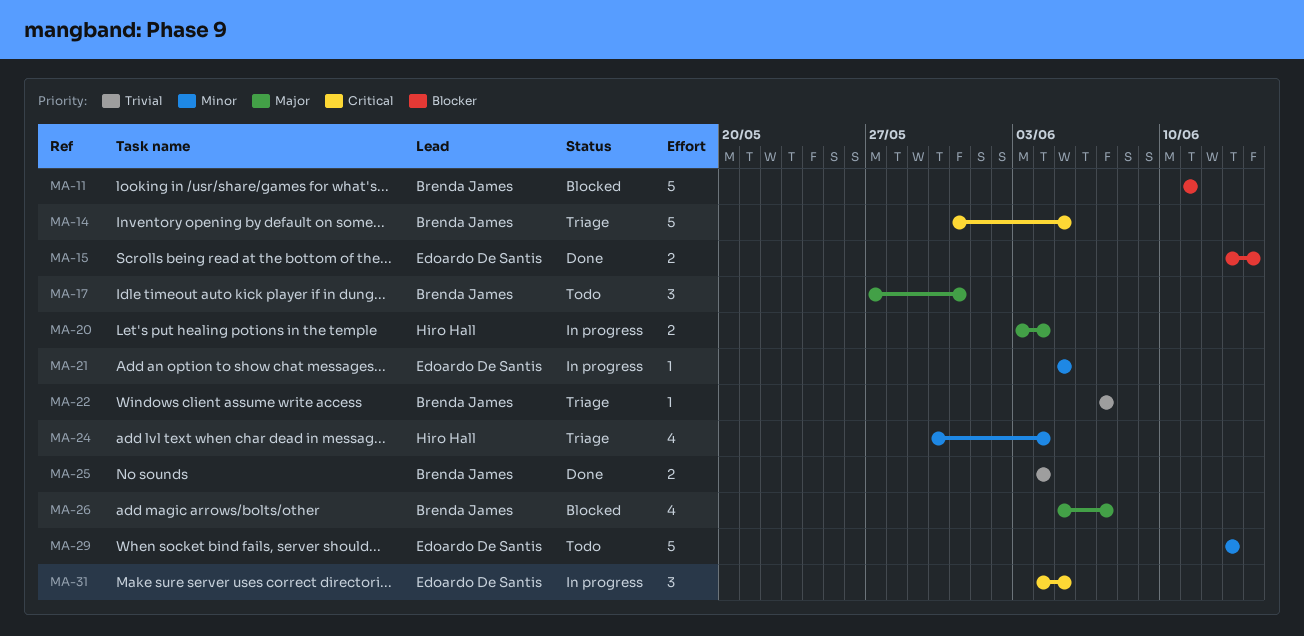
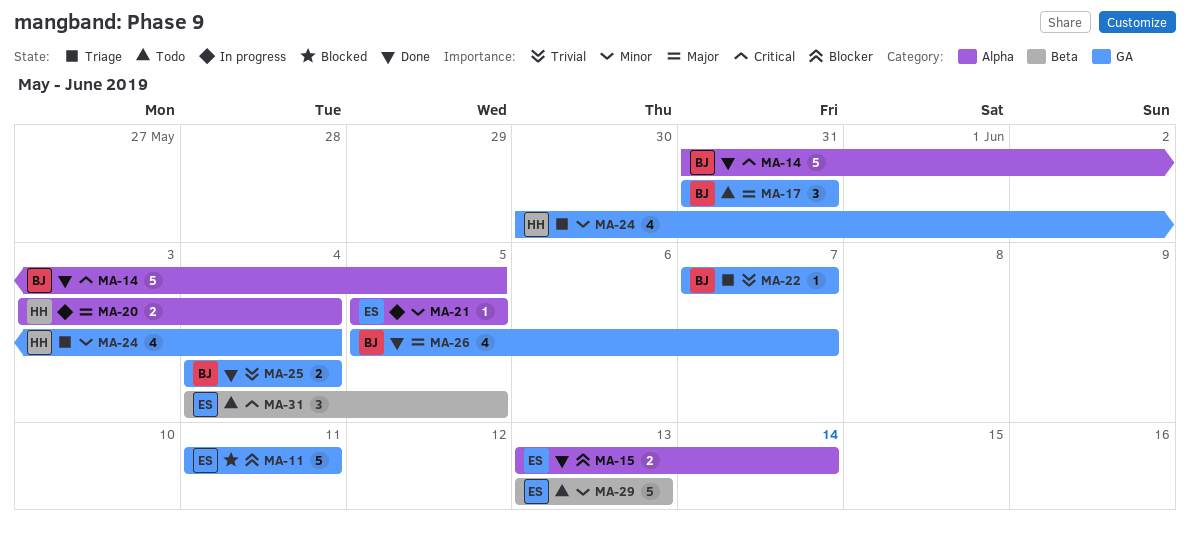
MA-11, owner: Brenda James -> Edoardo De Santis
MA-14, status: Triage -> Done
MA-17, start: May 27 -> May 31
MA-26, status: Blocked -> Done
MA-31, status: In progress -> Todo

